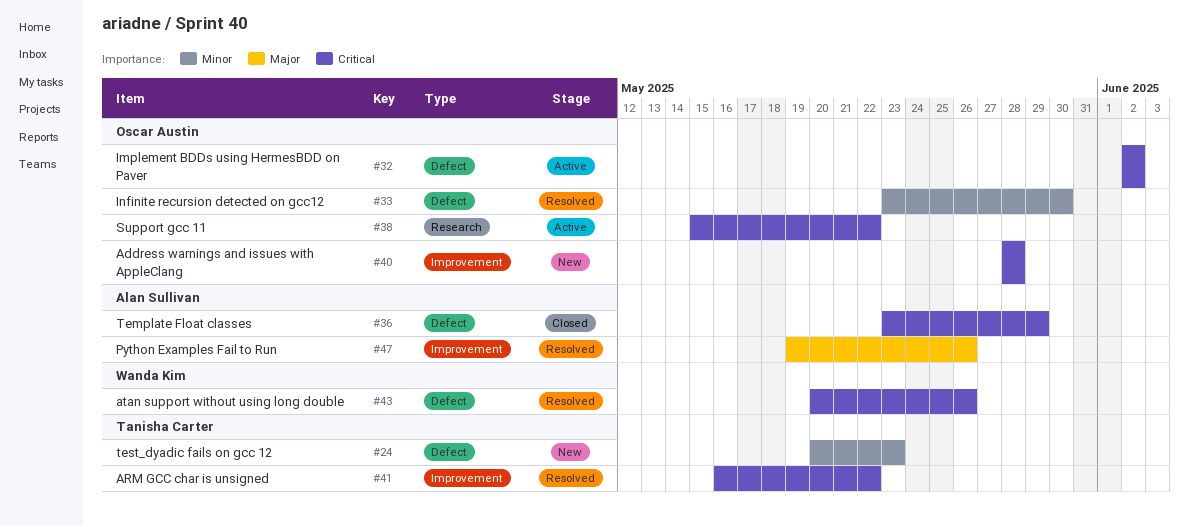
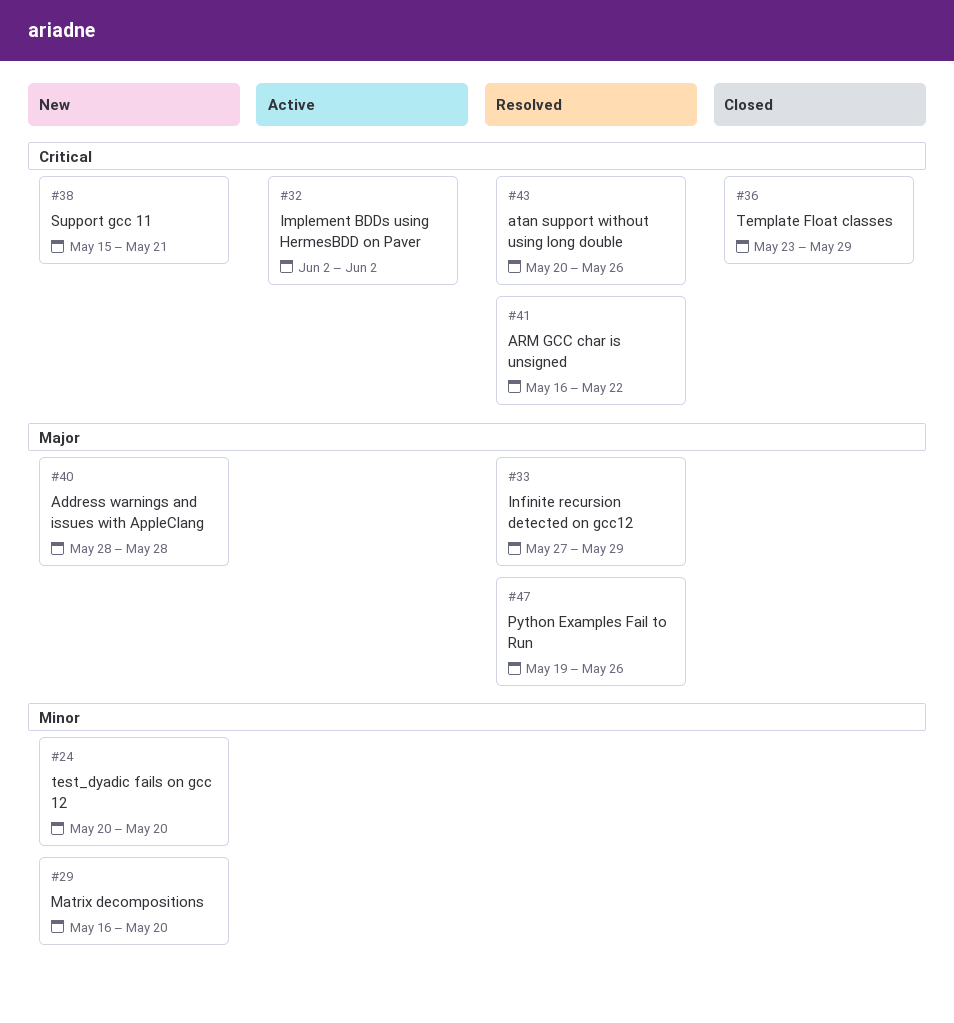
#24, due: May 23 -> May 20
#29: none -> present
#33, priority: Minor -> Major
#33, start: May 23 -> May 27
#33, due: May 30 -> May 29
#38, status: Active -> New
#38, due: May 22 -> May 21
#40, priority: Critical -> Major

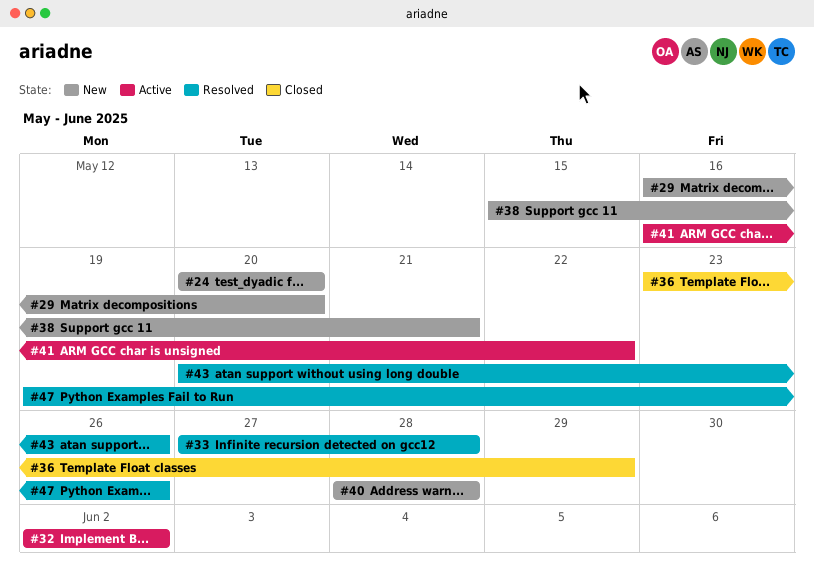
#33, due: May 29 -> May 28
#41, status: Resolved -> Active

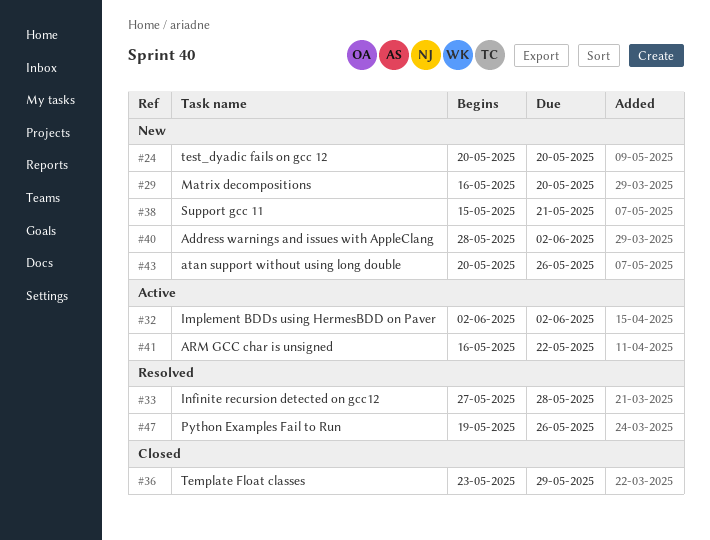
#40, due: May 28 -> Jun 2
#43, status: Resolved -> New

